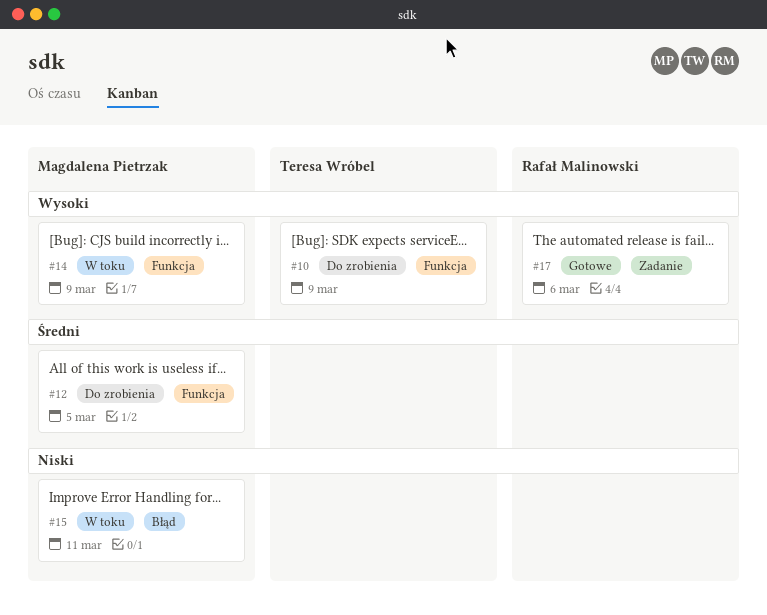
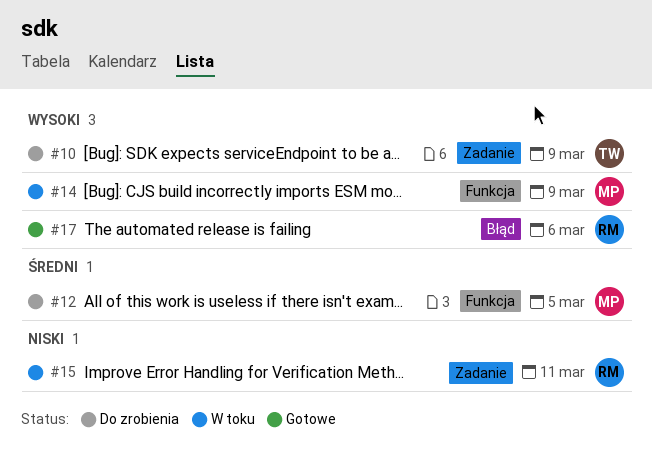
#10, label: Funkcja -> Zadanie
#15, owner: Magdalena Pietrzak -> Rafał Malinowski
#15, label: Błąd -> Zadanie
#17, label: Zadanie -> Błąd

